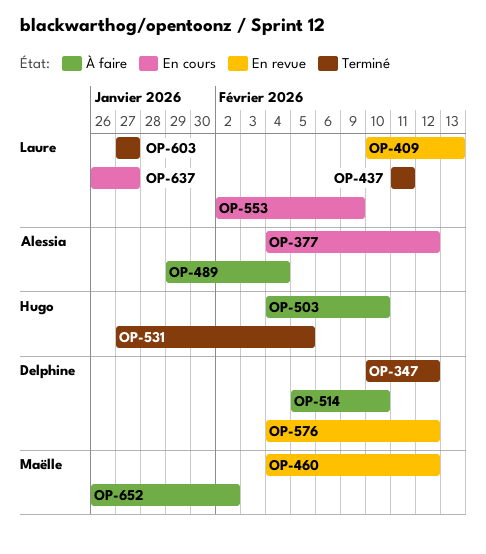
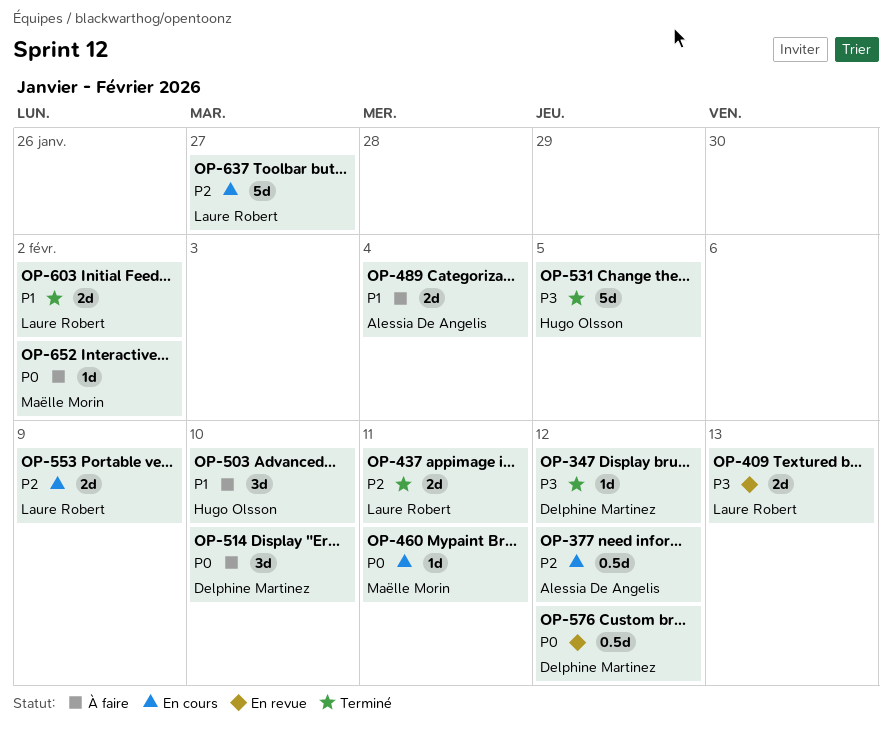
OP-460, status: En revue -> En cours
OP-460, due: Feb 12 -> Feb 11
OP-603, due: Jan 27 -> Feb 2

